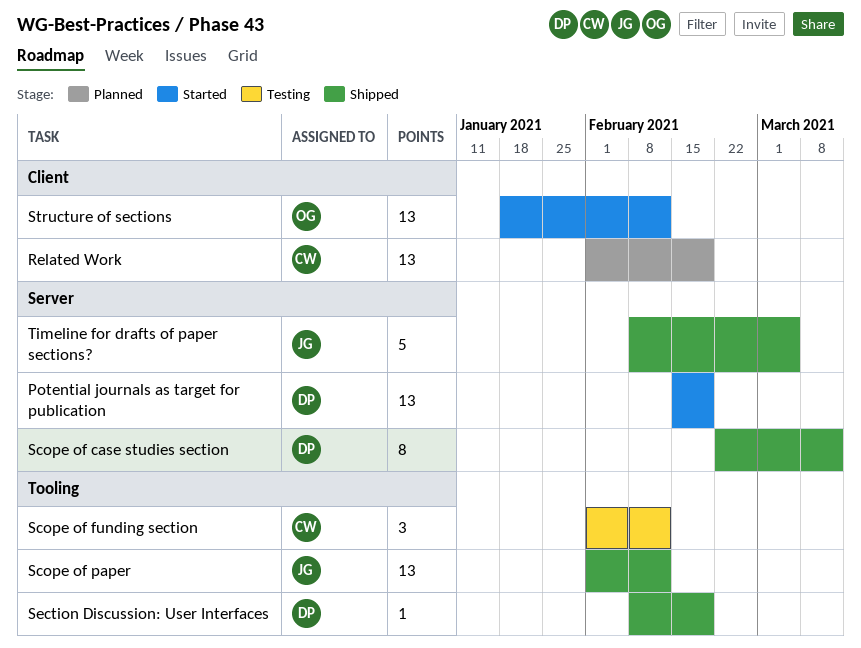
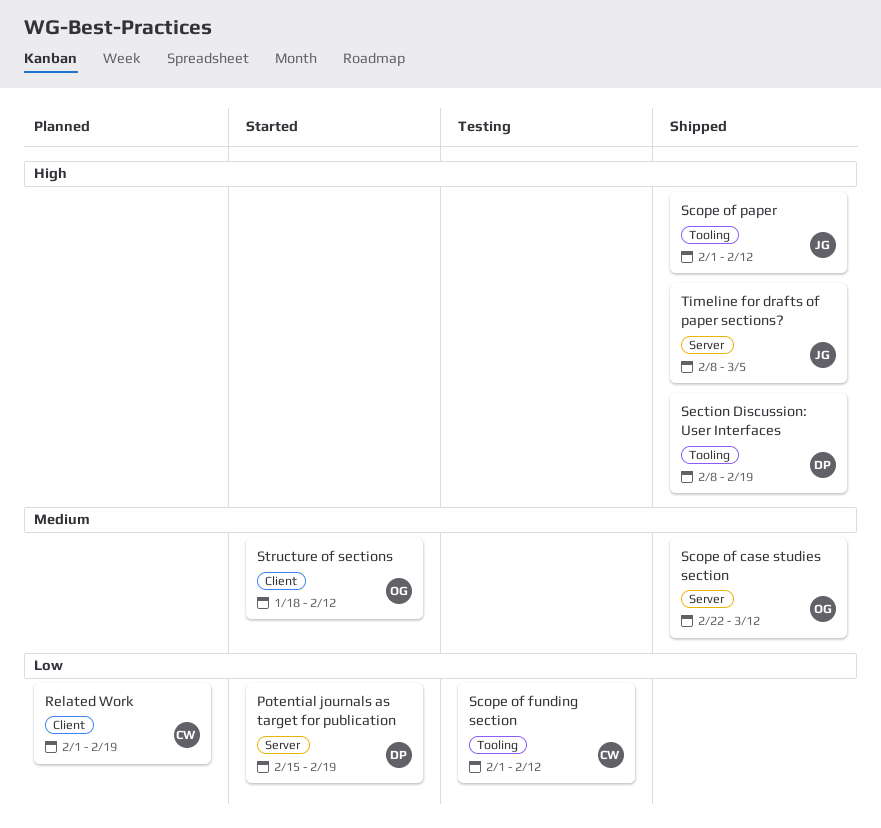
Scope of case studies section, owner: DP -> OG

